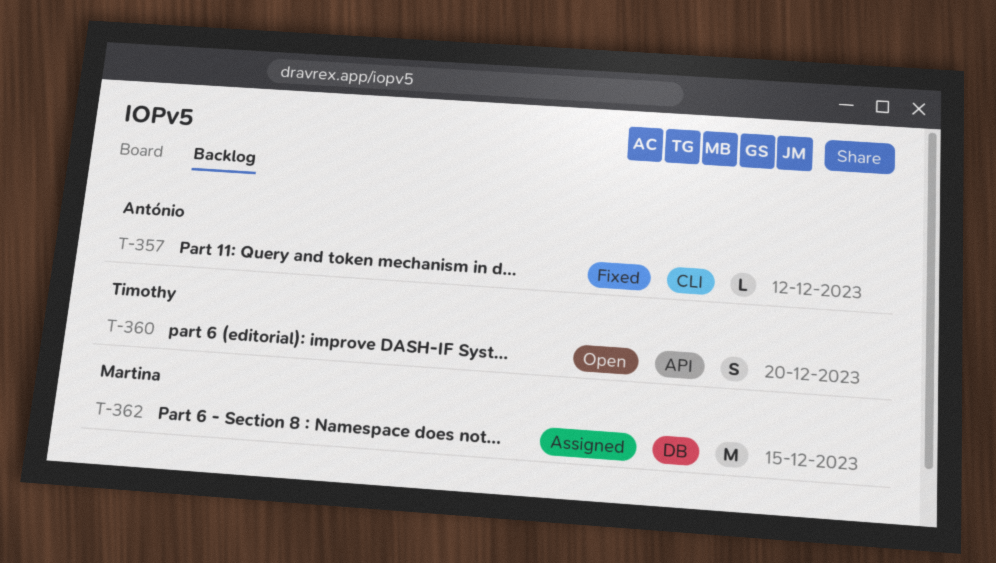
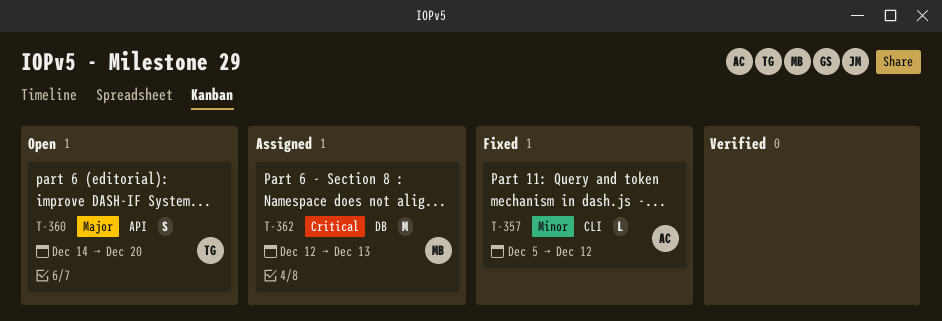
T-362, due: Dec 15 -> Dec 13

